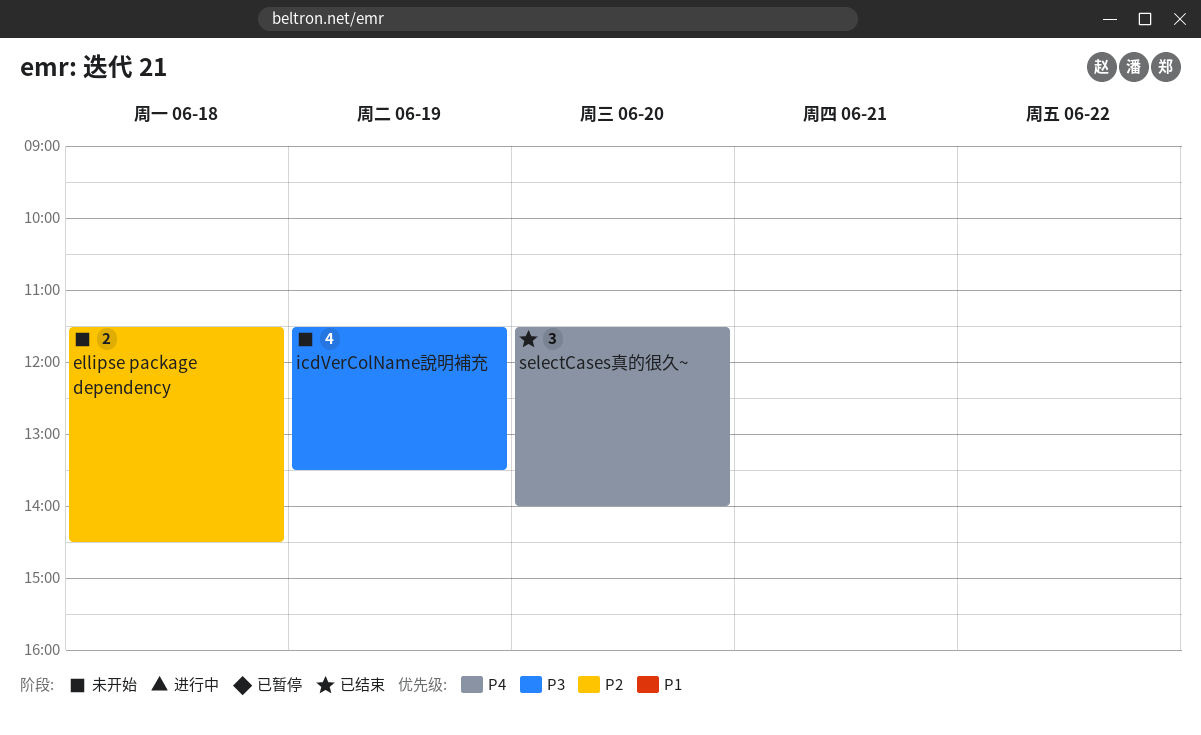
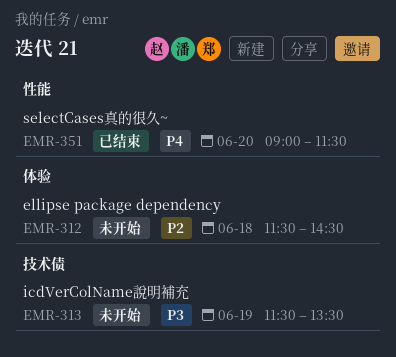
selectCases真的很久~, begins: 11:30 -> 09:00
selectCases真的很久~, ends: 14:00 -> 11:30

